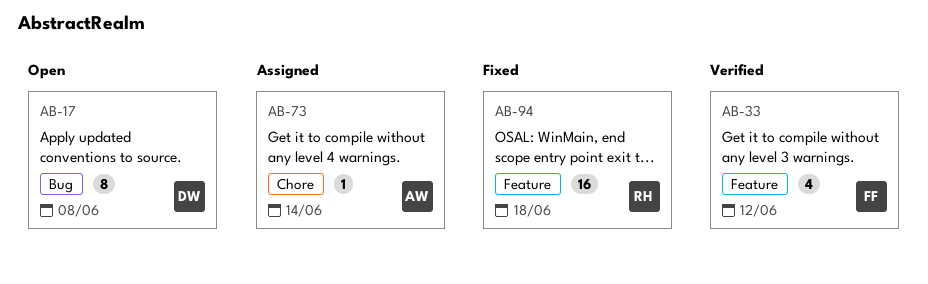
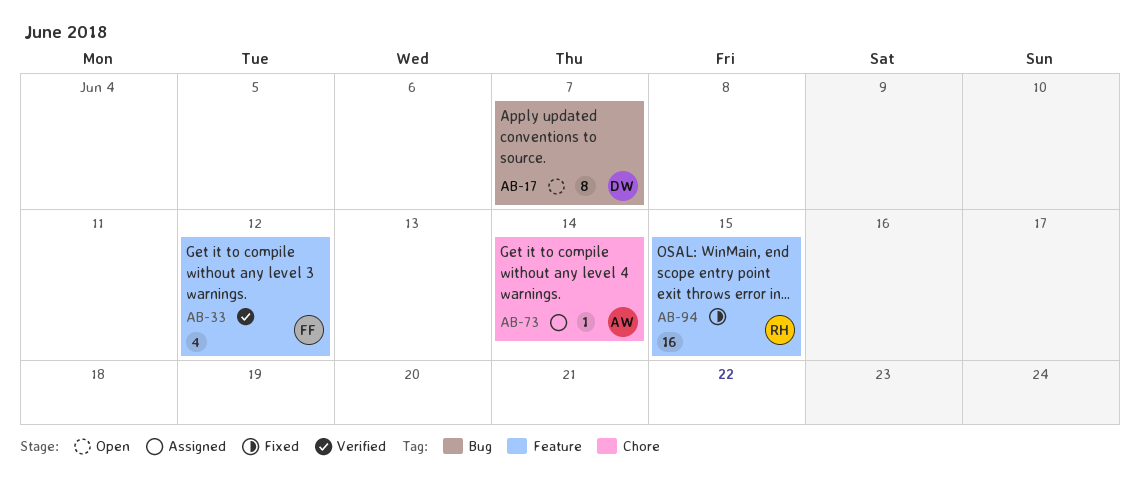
AB-17, due: Jun 8 -> Jun 7
AB-94, due: Jun 18 -> Jun 15

